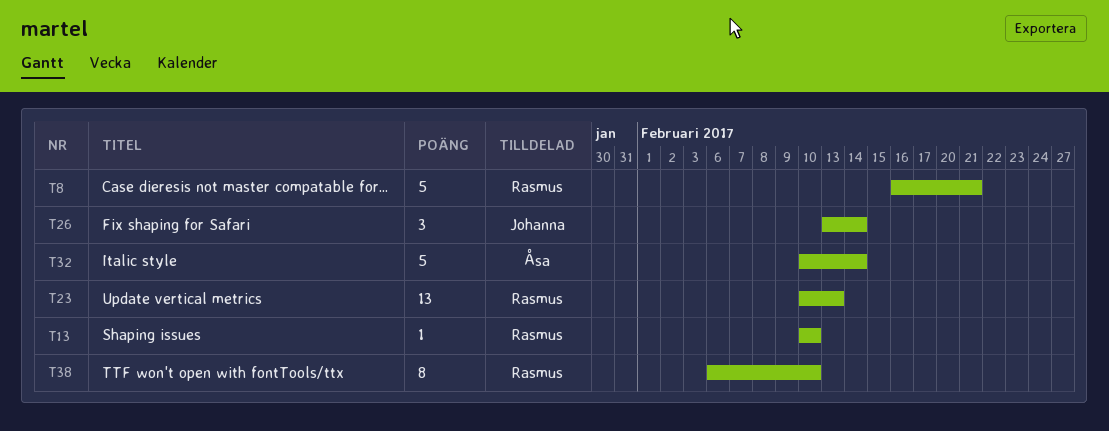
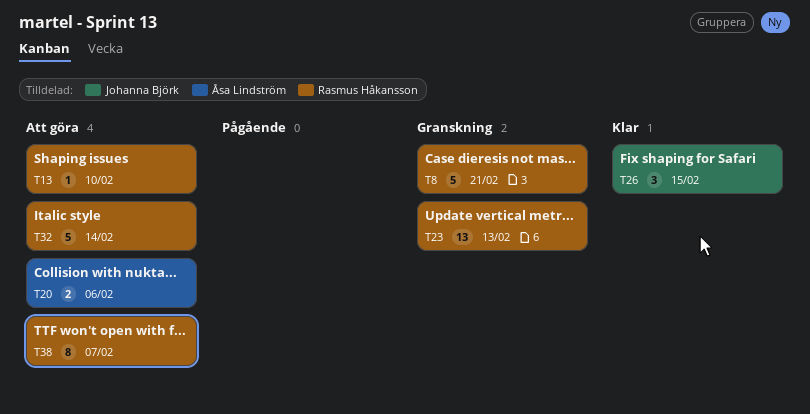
T20: none -> present
T26, due: Feb 14 -> Feb 15
T32, owner: Åsa Lindström -> Rasmus Håkansson
T38, due: Feb 10 -> Feb 7

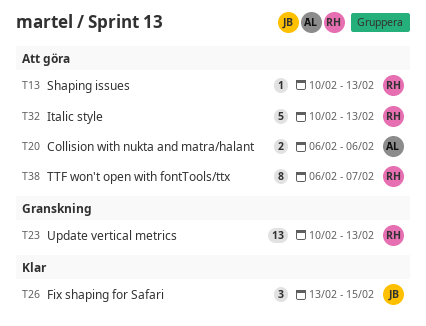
T8: present -> none
T13, due: Feb 10 -> Feb 13
T32, due: Feb 14 -> Feb 13

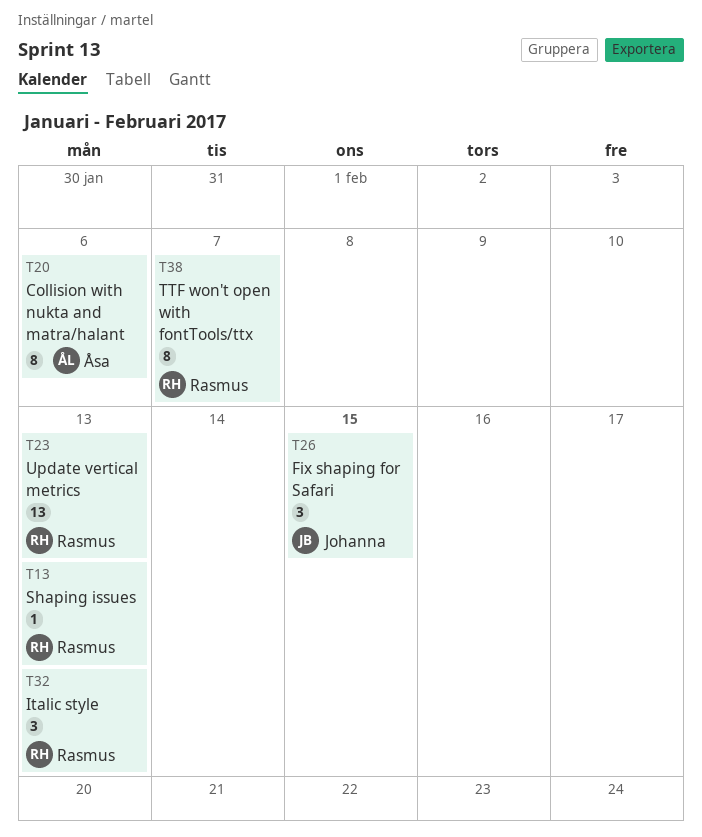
T20, estimate: 2 -> 8
T32, estimate: 5 -> 3

